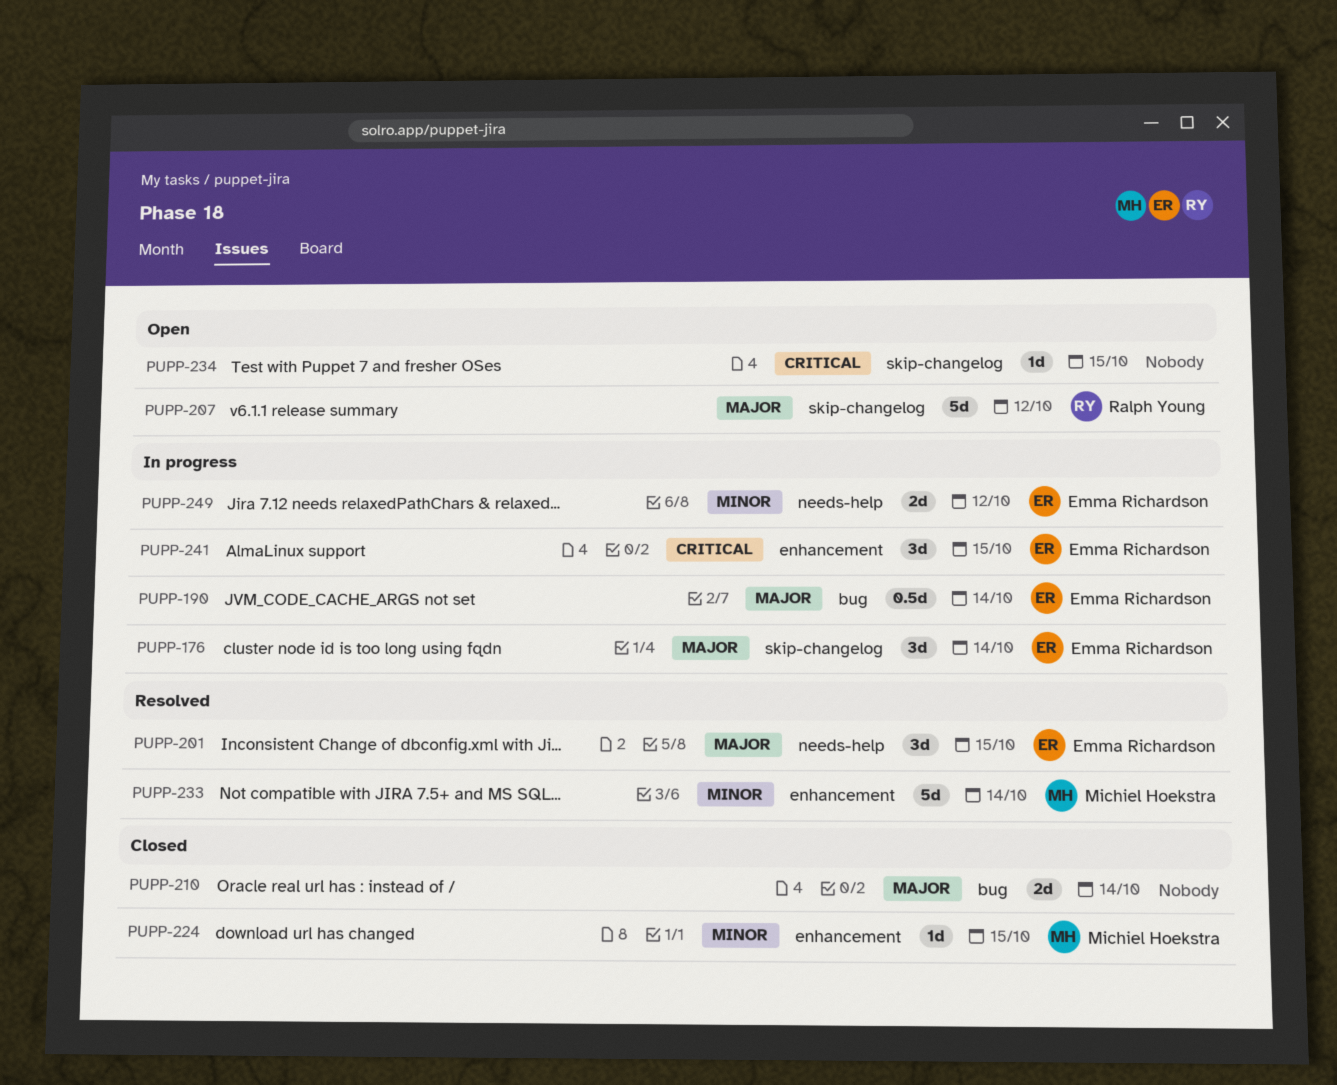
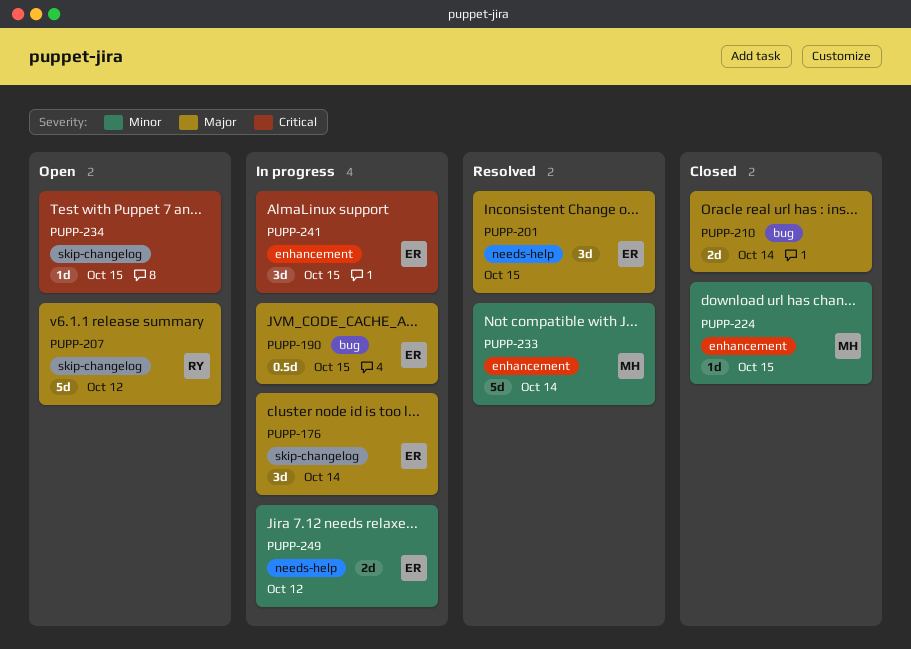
PUPP-190, due: Oct 14 -> Oct 15

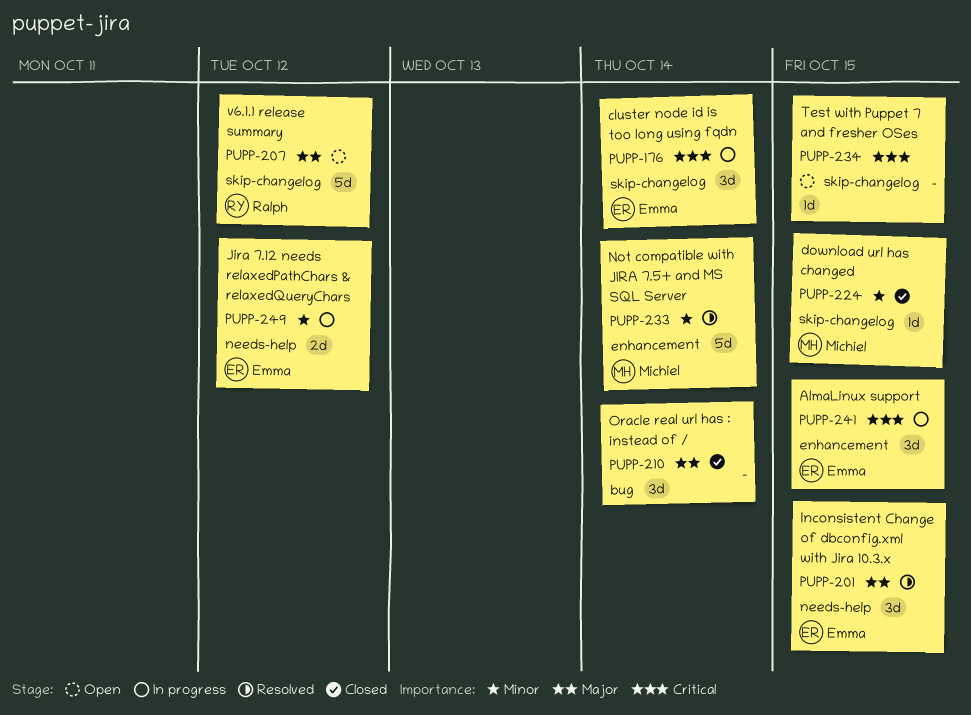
PUPP-176, priority: Major -> Critical
PUPP-190: present -> none
PUPP-210, estimate: 2d -> 3d
PUPP-224, label: enhancement -> skip-changelog

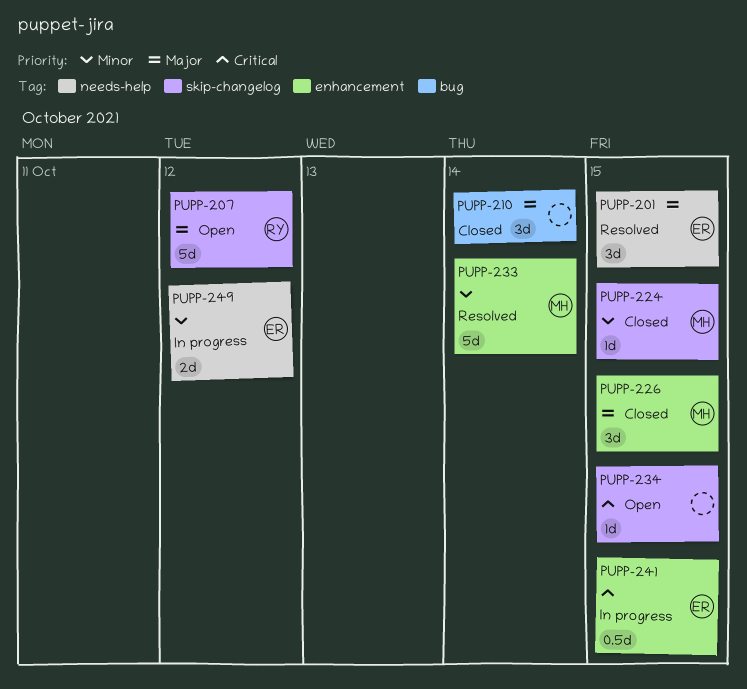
PUPP-176: present -> none
PUPP-226: none -> present
PUPP-241, estimate: 3d -> 0.5d

